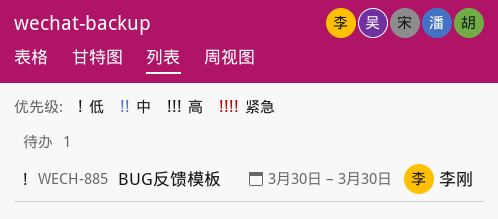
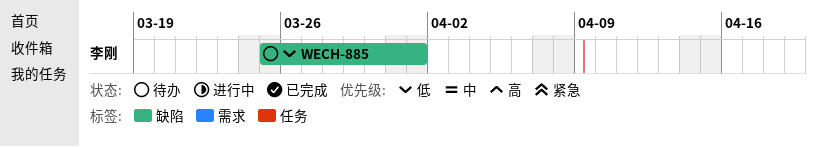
WECH-885, start: Mar 30 -> Mar 25
WECH-885, due: Mar 30 -> Apr 1

